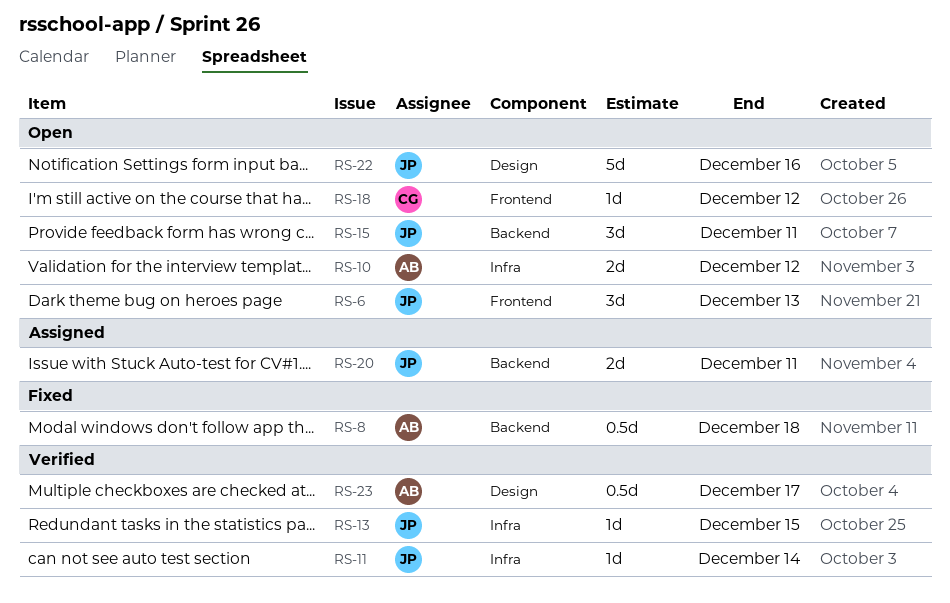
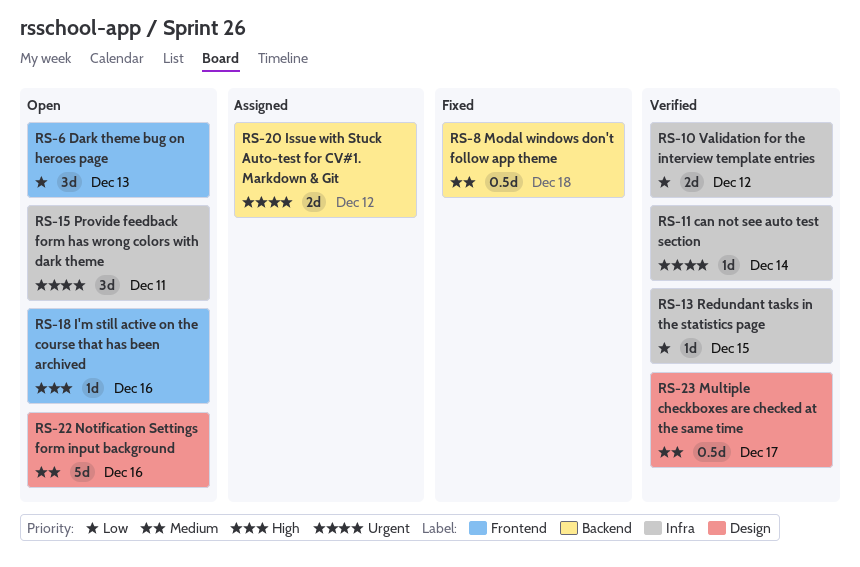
RS-10, status: Open -> Verified
RS-15, label: Backend -> Infra
RS-18, due: Dec 12 -> Dec 16
RS-20, due: Dec 11 -> Dec 12

